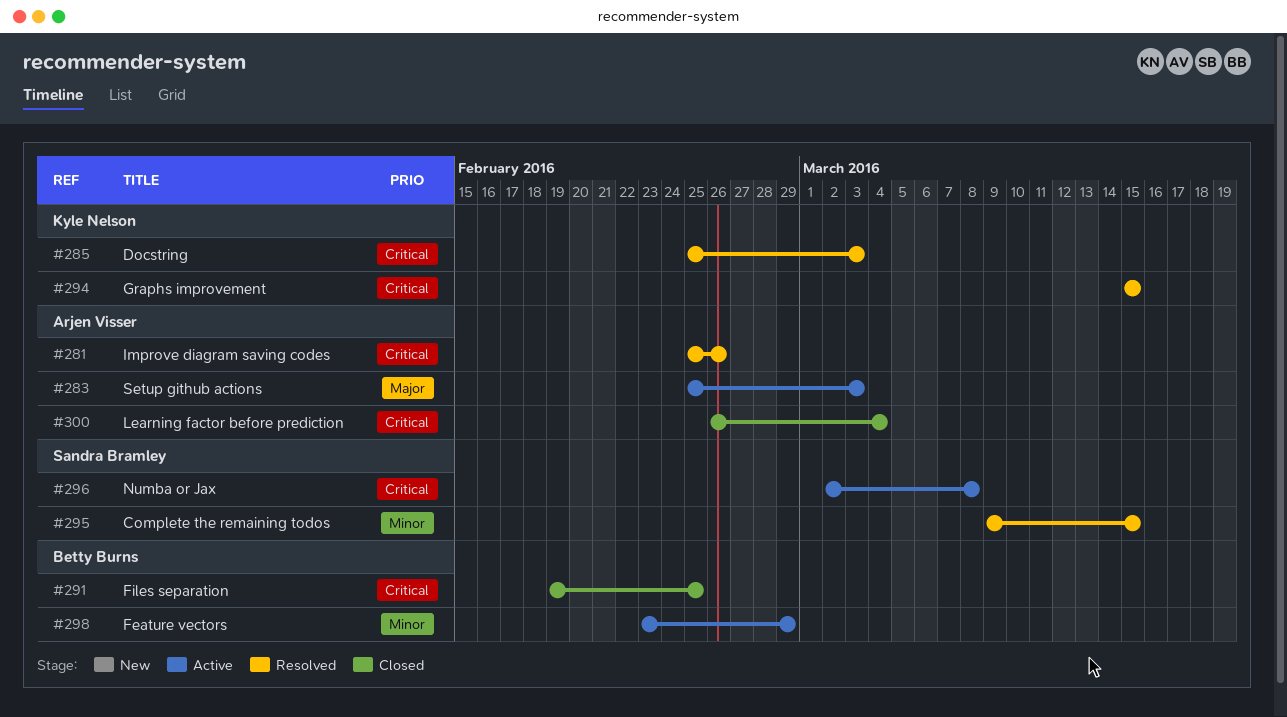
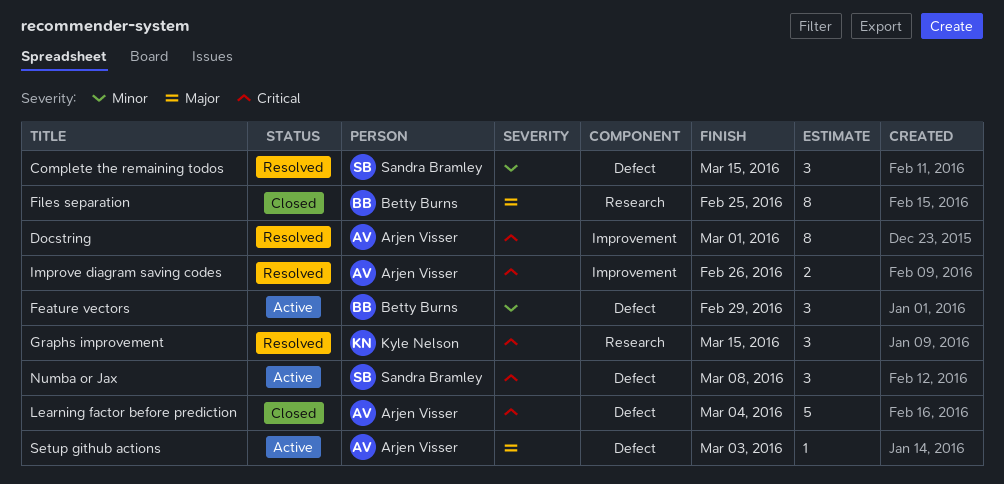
Docstring, owner: Kyle Nelson -> Arjen Visser
Docstring, due: Mar 3 -> Mar 1
Files separation, priority: Critical -> Major

